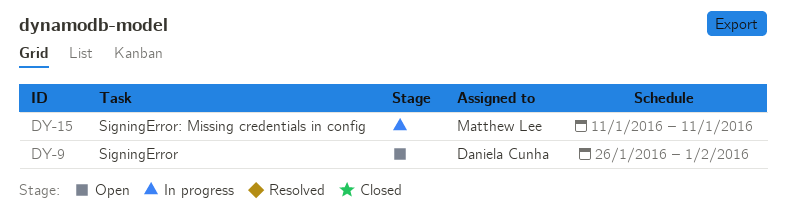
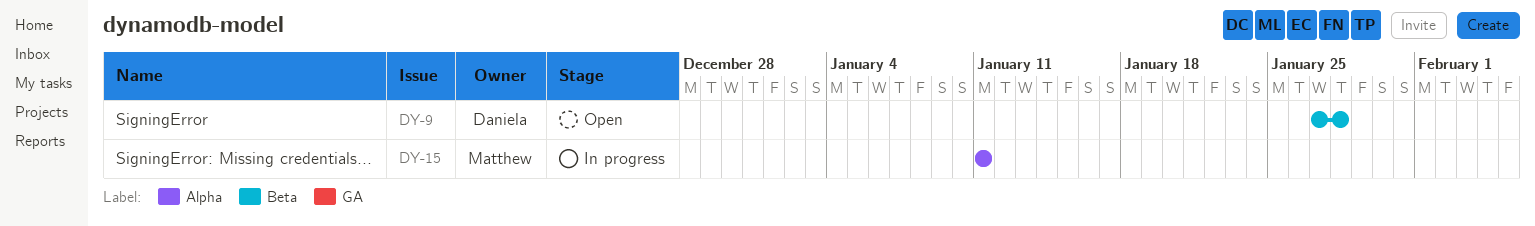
DY-9, start: Jan 26 -> Jan 27
DY-9, due: Feb 1 -> Jan 28

